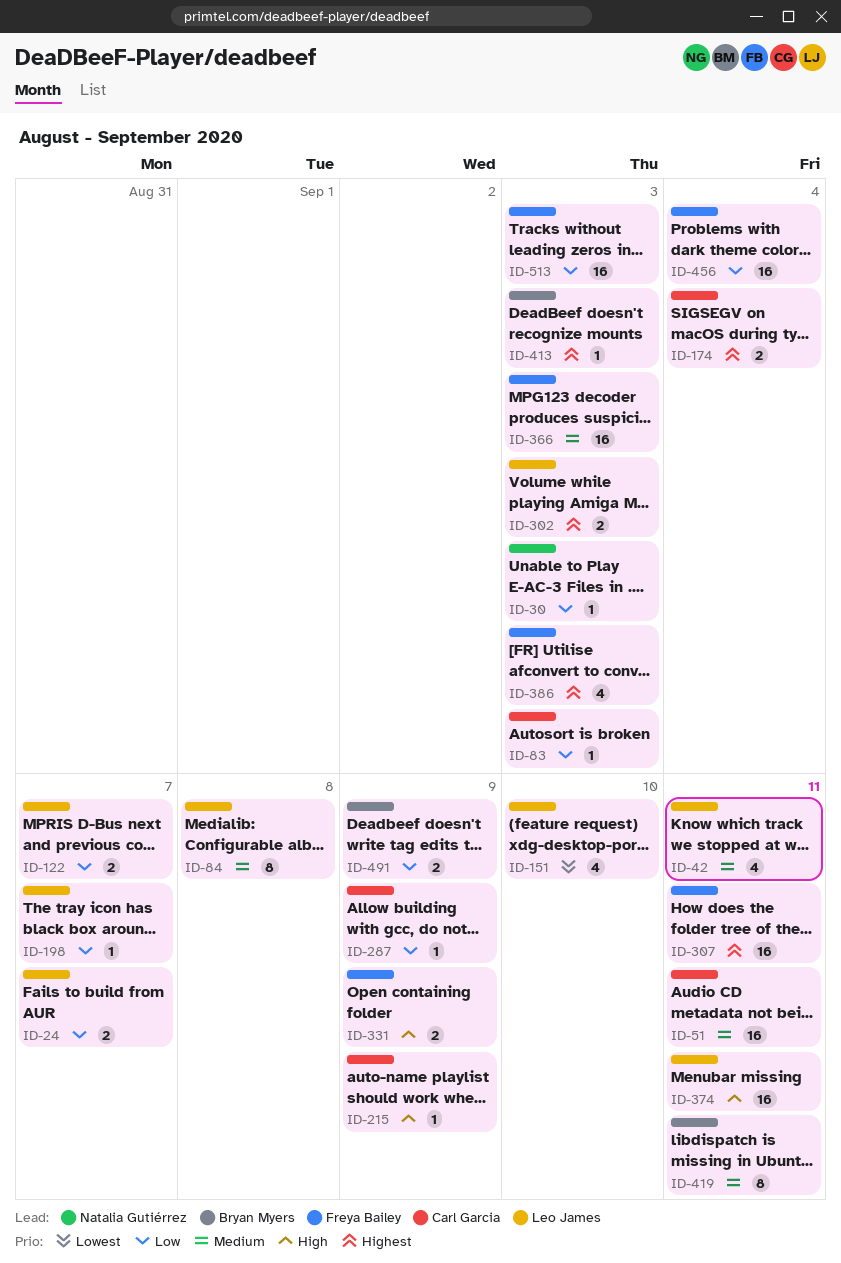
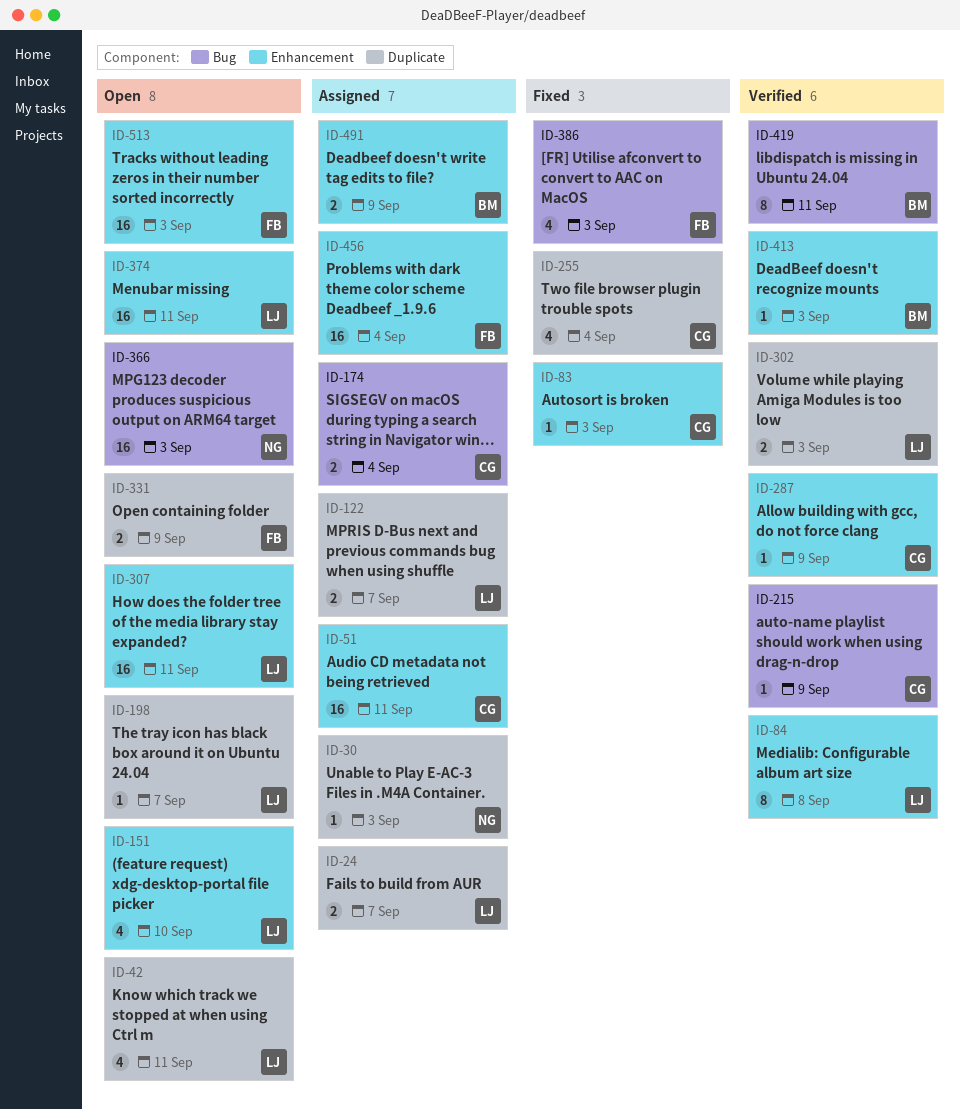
ID-255: none -> present
ID-307, owner: Freya Bailey -> Leo James
ID-366, owner: Freya Bailey -> Natalia Gutiérrez

